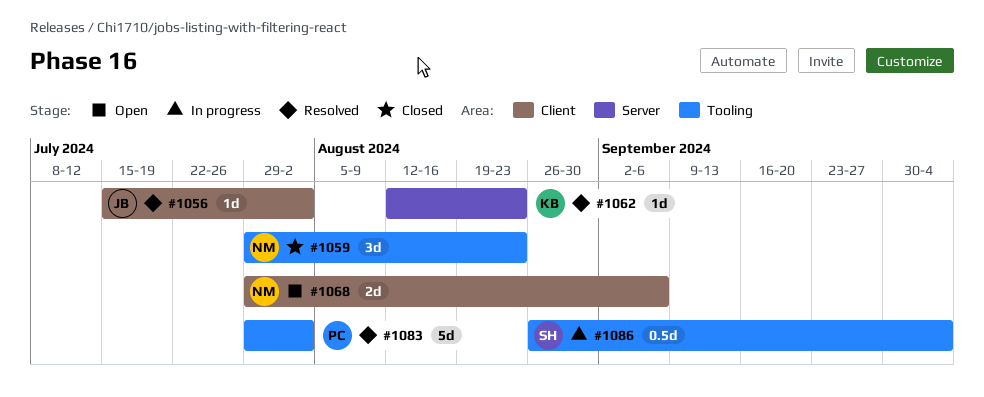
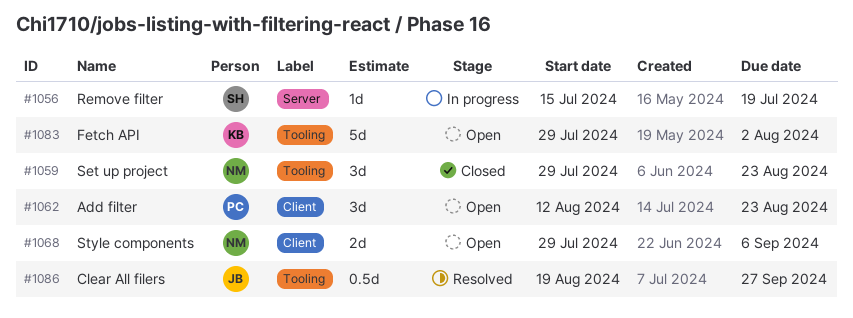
#1056, status: Resolved -> In progress
#1056, owner: JB -> SH
#1056, label: Client -> Server
#1056, due: Aug 2 -> Jul 19
#1062, status: Resolved -> Open
#1062, owner: KB -> PC
#1062, label: Server -> Client
#1062, estimate: 1d -> 3d
#1083, status: Resolved -> Open
#1083, owner: PC -> KB
#1086, status: In progress -> Resolved
#1086, owner: SH -> JB
#1086, start: Aug 26 -> Aug 19
#1086, due: Oct 4 -> Sep 27

